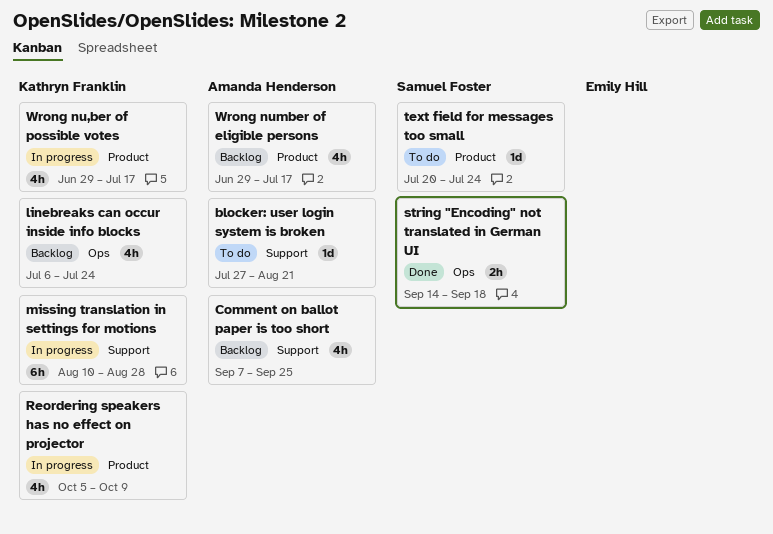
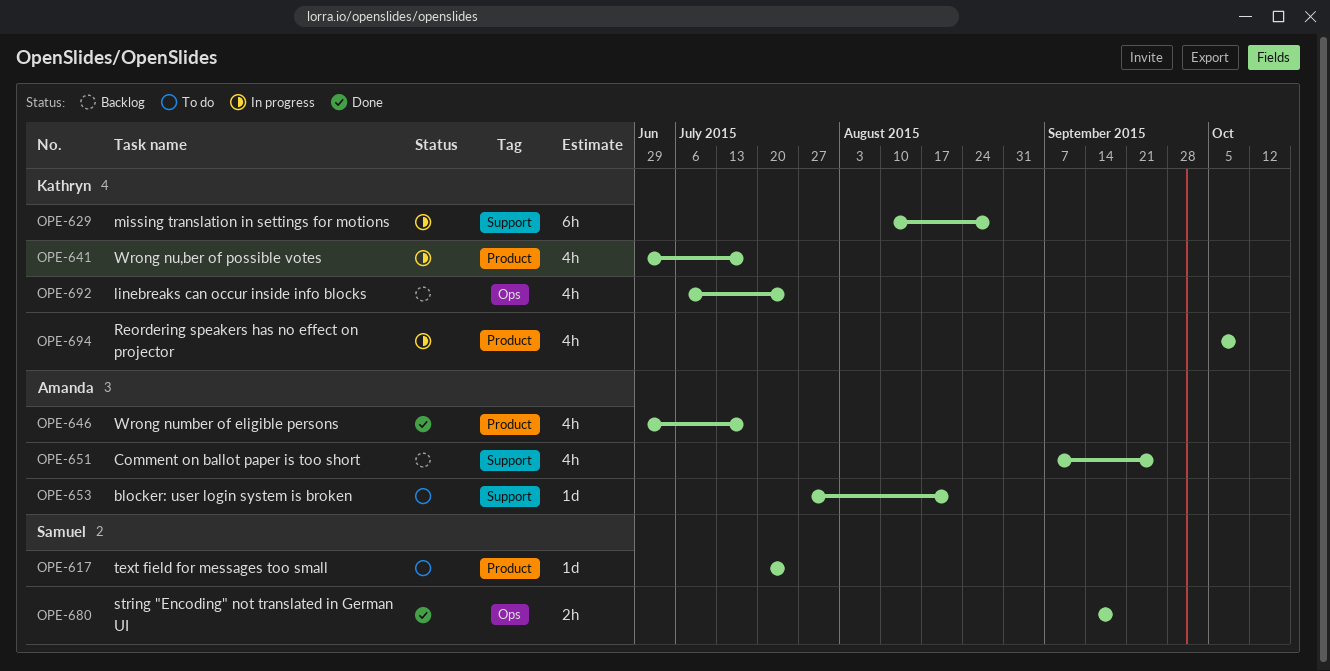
Wrong number of eligible persons, status: Backlog -> Done

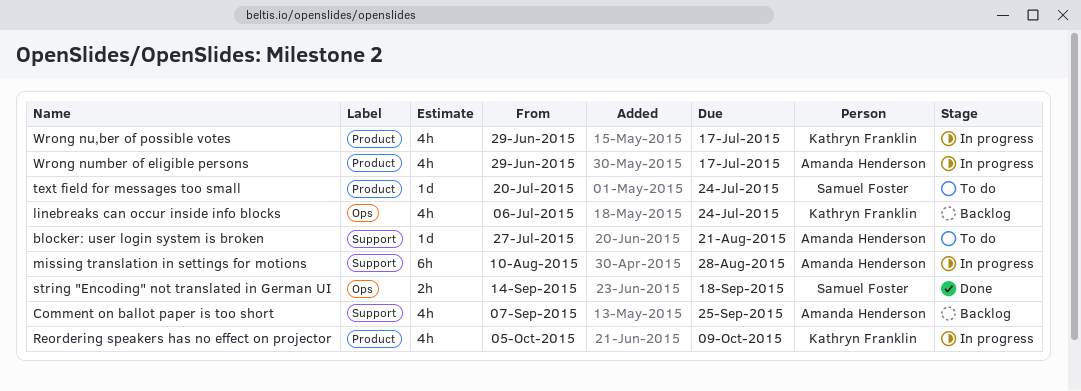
missing translation in settings for motions, owner: Kathryn Franklin -> Amanda Henderson
Wrong number of eligible persons, status: Done -> In progress

